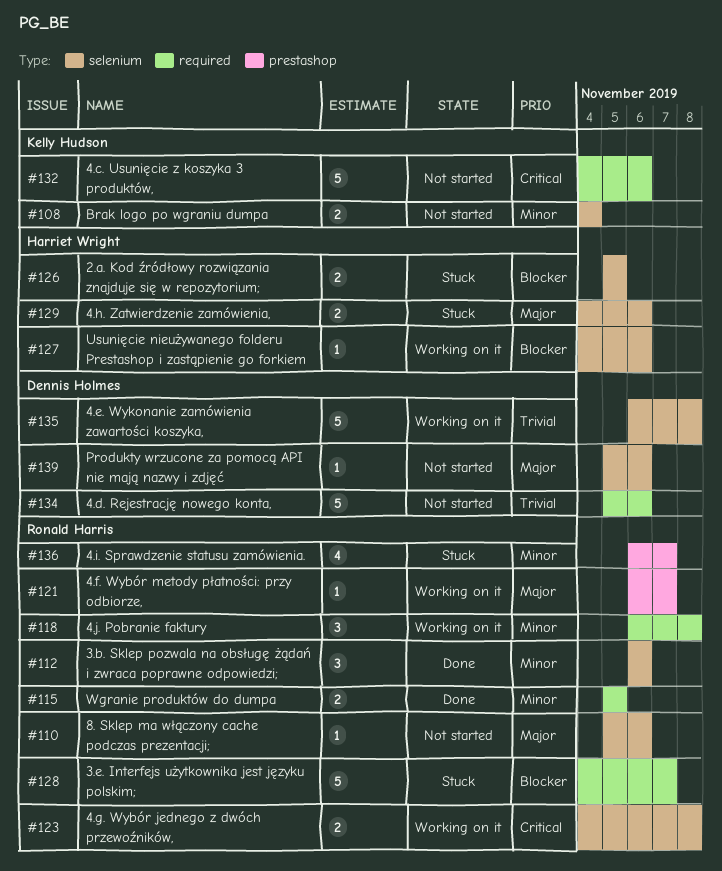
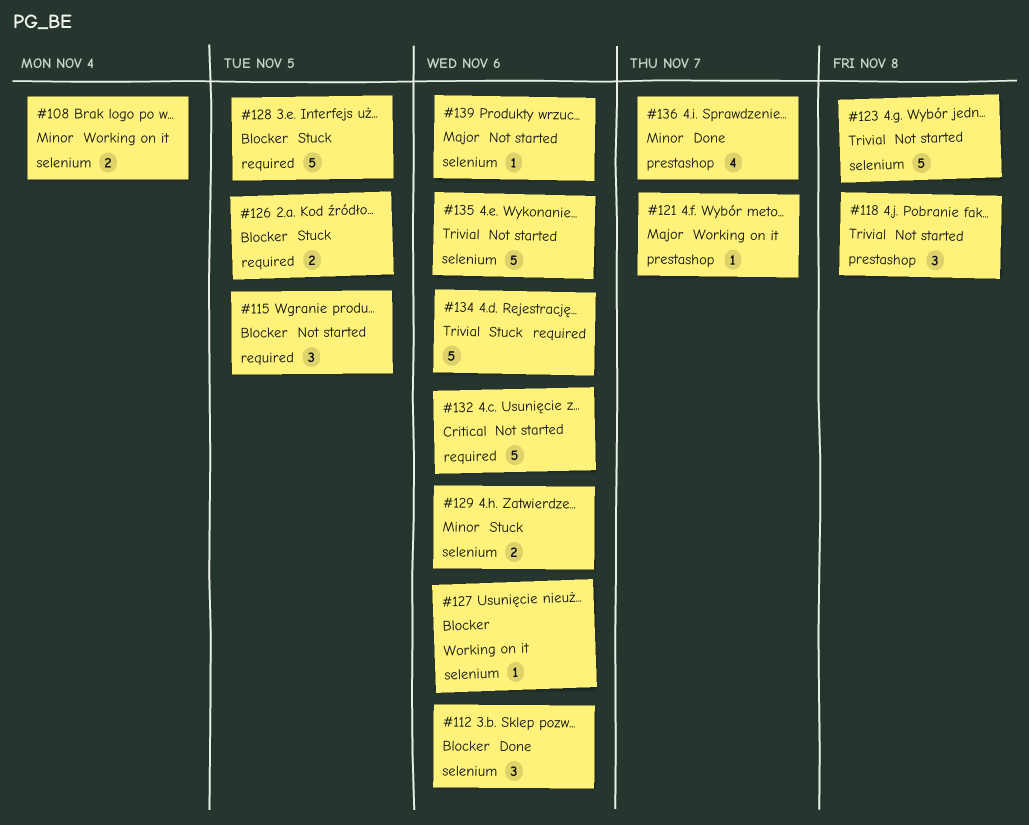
#108, status: Not started -> Working on it
#110: present -> none
#112, priority: Minor -> Blocker
#115, status: Done -> Not started
#115, priority: Minor -> Blocker
#115, estimate: 2 -> 3
#118, status: Working on it -> Not started
#118, priority: Minor -> Trivial
#118, label: required -> prestashop
#123, status: Working on it -> Not started
#123, priority: Critical -> Trivial
#123, estimate: 2 -> 5
#126, label: selenium -> required
#128, due: Nov 7 -> Nov 5
#129, priority: Major -> Minor
#134, status: Not started -> Stuck
#135, status: Working on it -> Not started
#135, due: Nov 8 -> Nov 6
#136, status: Stuck -> Done

